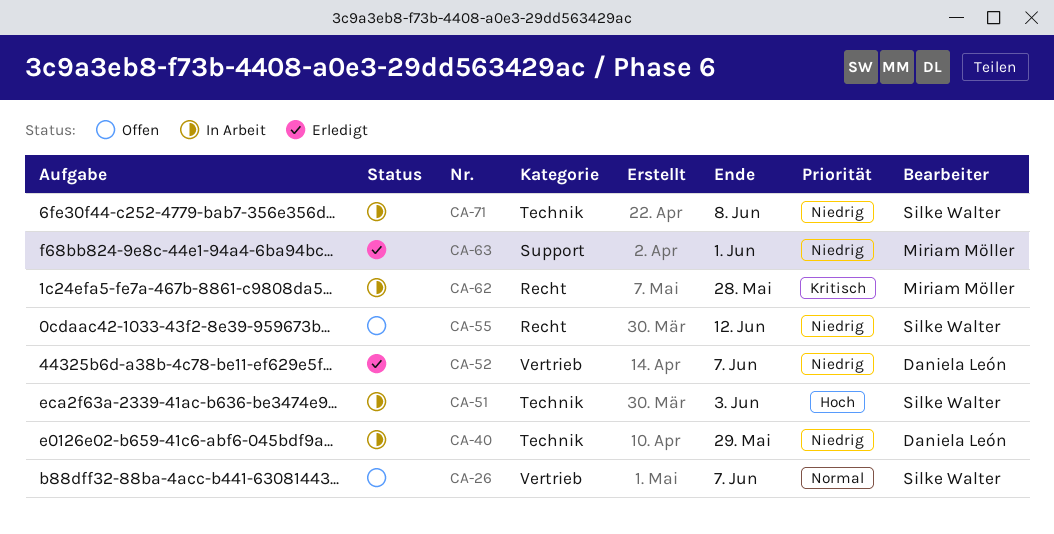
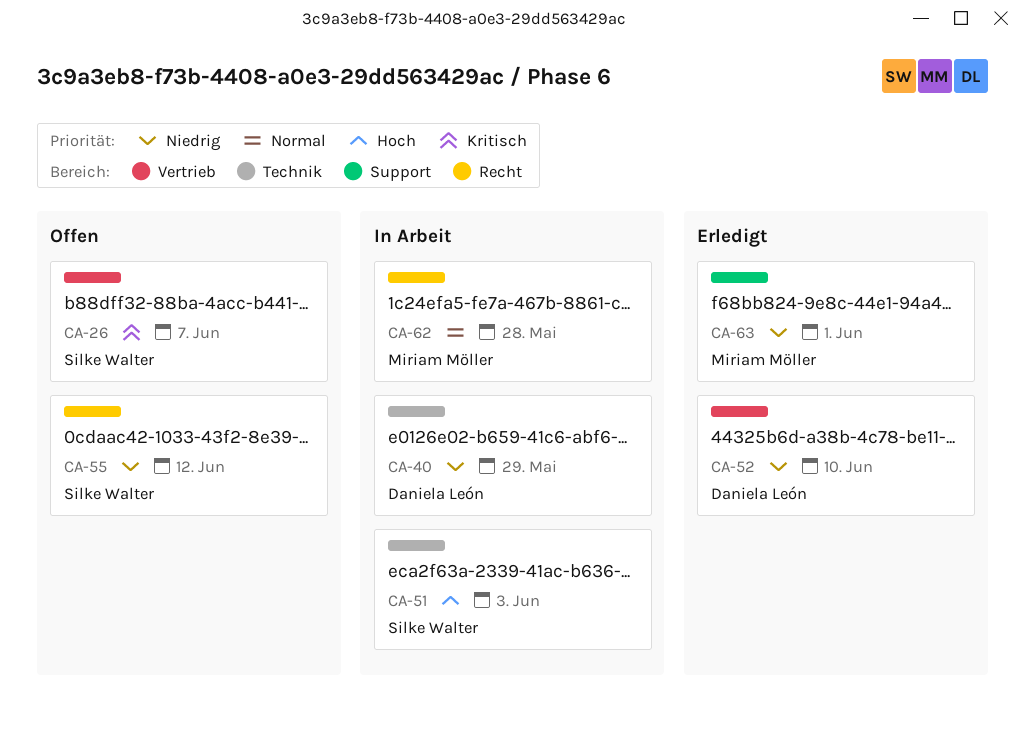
CA-26, priority: Normal -> Kritisch
CA-52, due: Jun 7 -> Jun 10
CA-62, priority: Kritisch -> Normal
CA-71: present -> none

